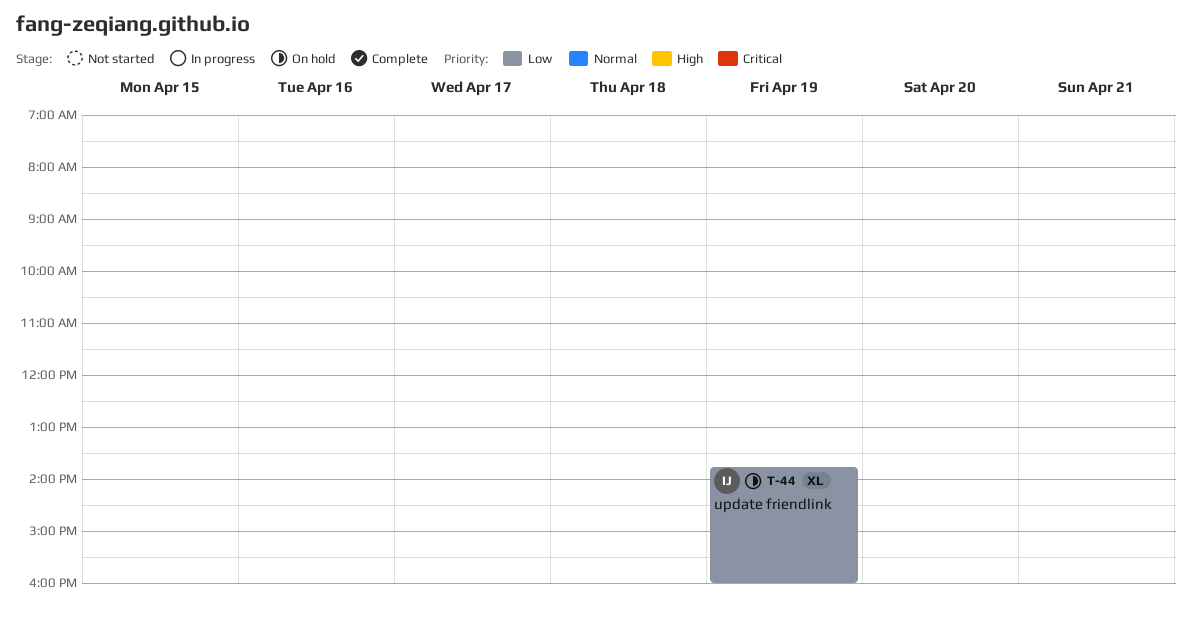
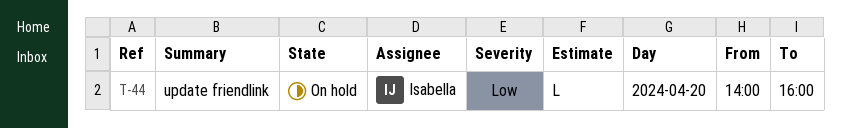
T-44, estimate: XL -> L
T-44, day: Apr 19 -> Apr 20
T-44, begins: 13:45 -> 14:00

